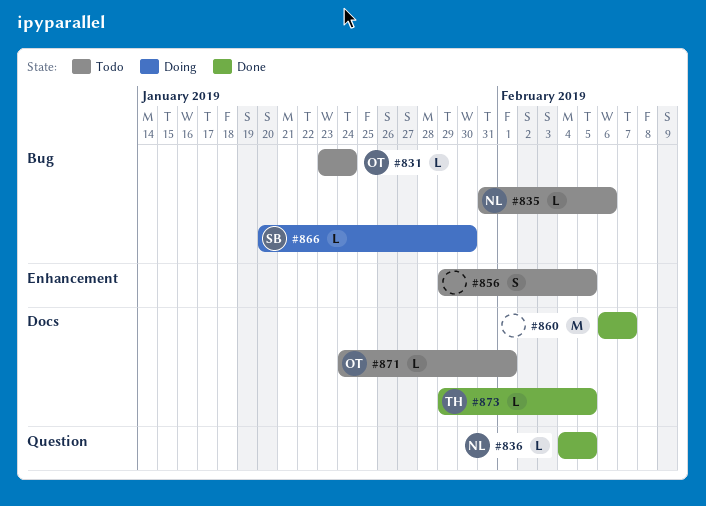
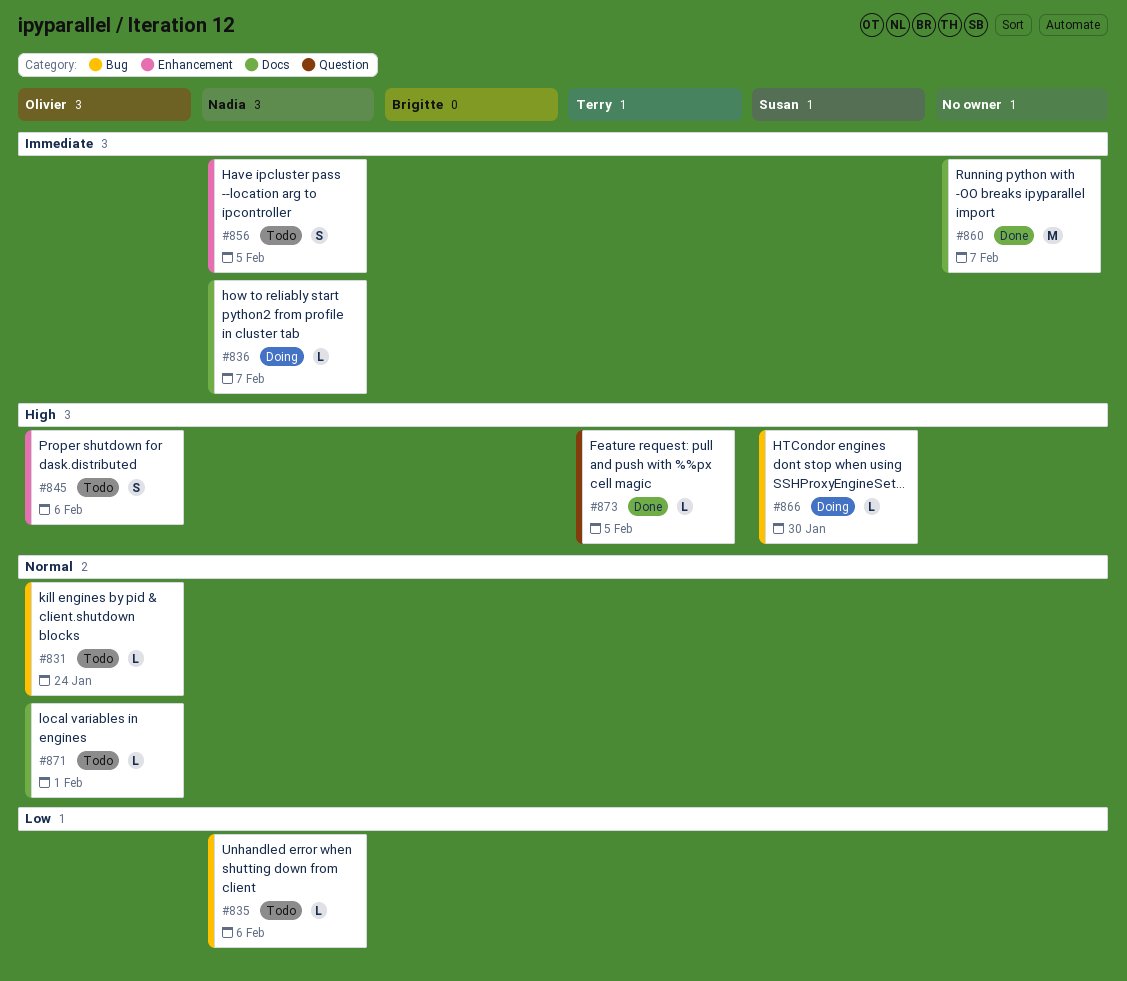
#836, status: Done -> Doing
#836, label: Question -> Docs
#836, due: Feb 5 -> Feb 7
#845: none -> present
#856, owner: none -> Nadia
#873, label: Docs -> Question

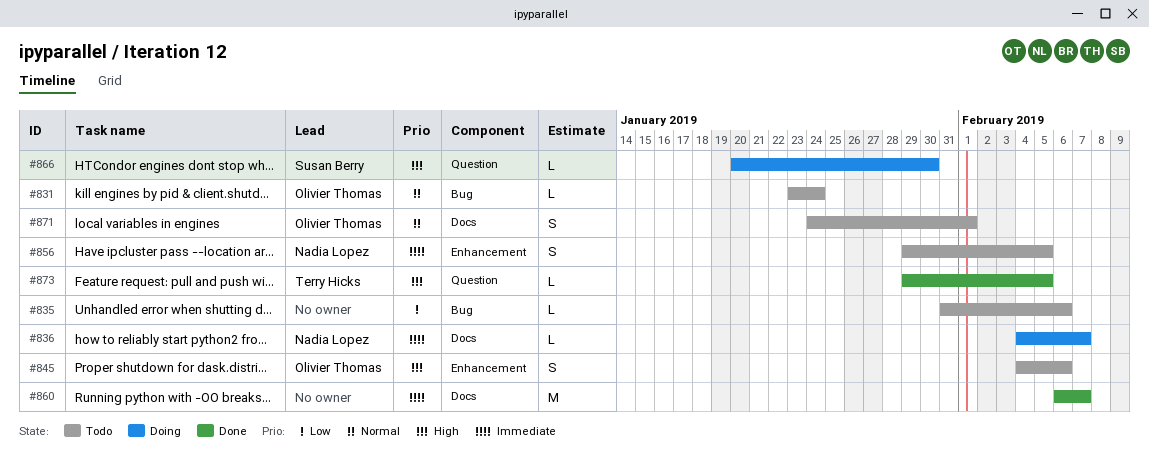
#835, owner: Nadia Lopez -> none
#866, label: Bug -> Question
#871, estimate: L -> S

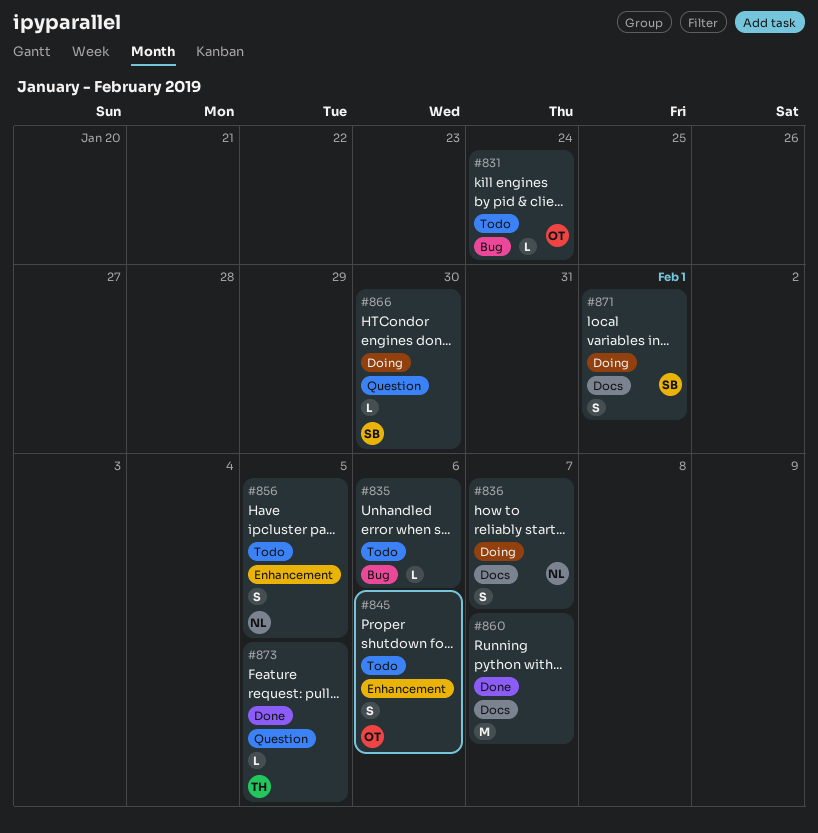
#836, estimate: L -> S
#871, status: Todo -> Doing
#871, owner: Olivier Thomas -> Susan Berry

